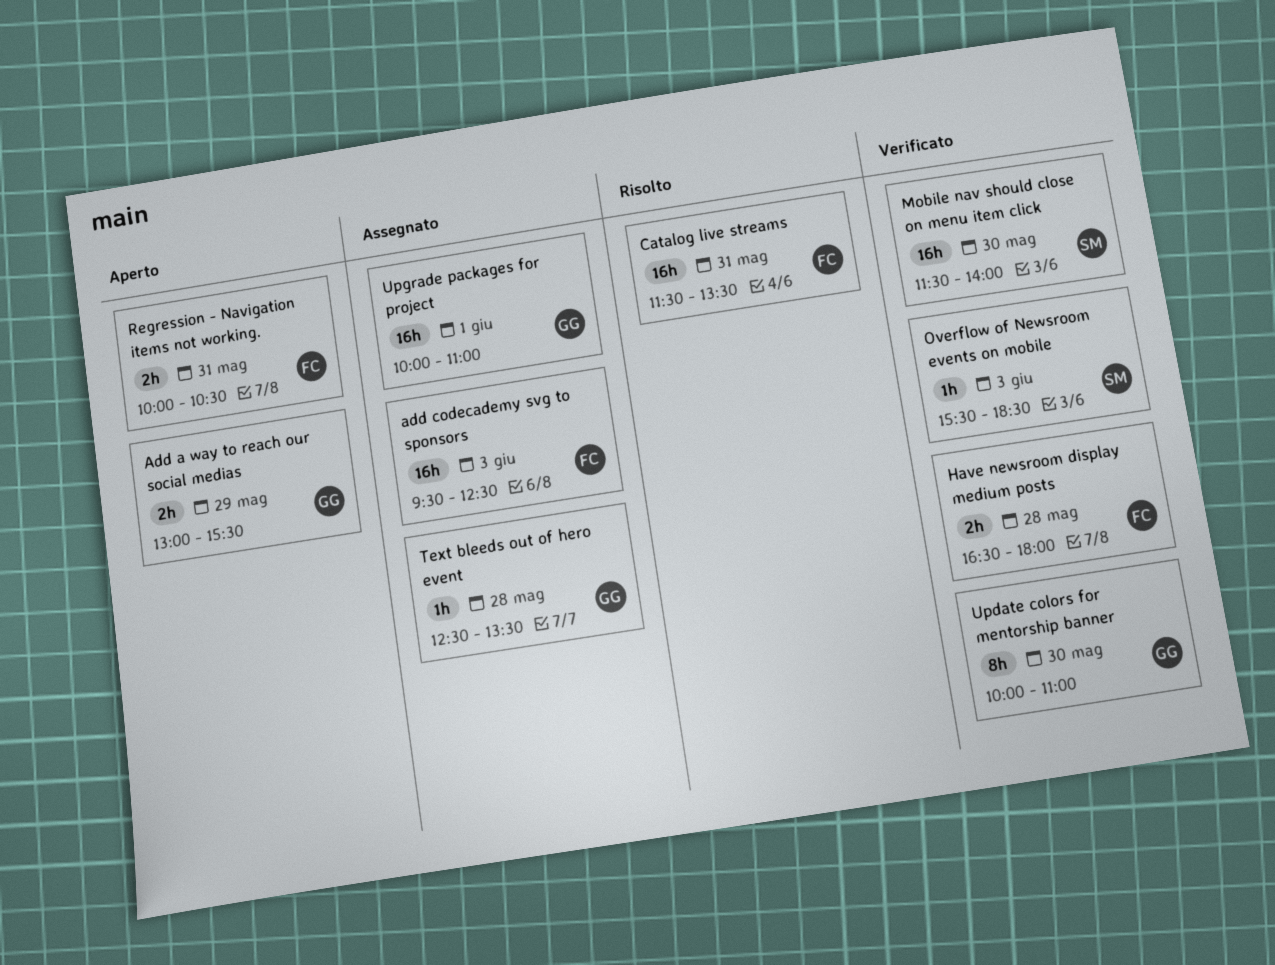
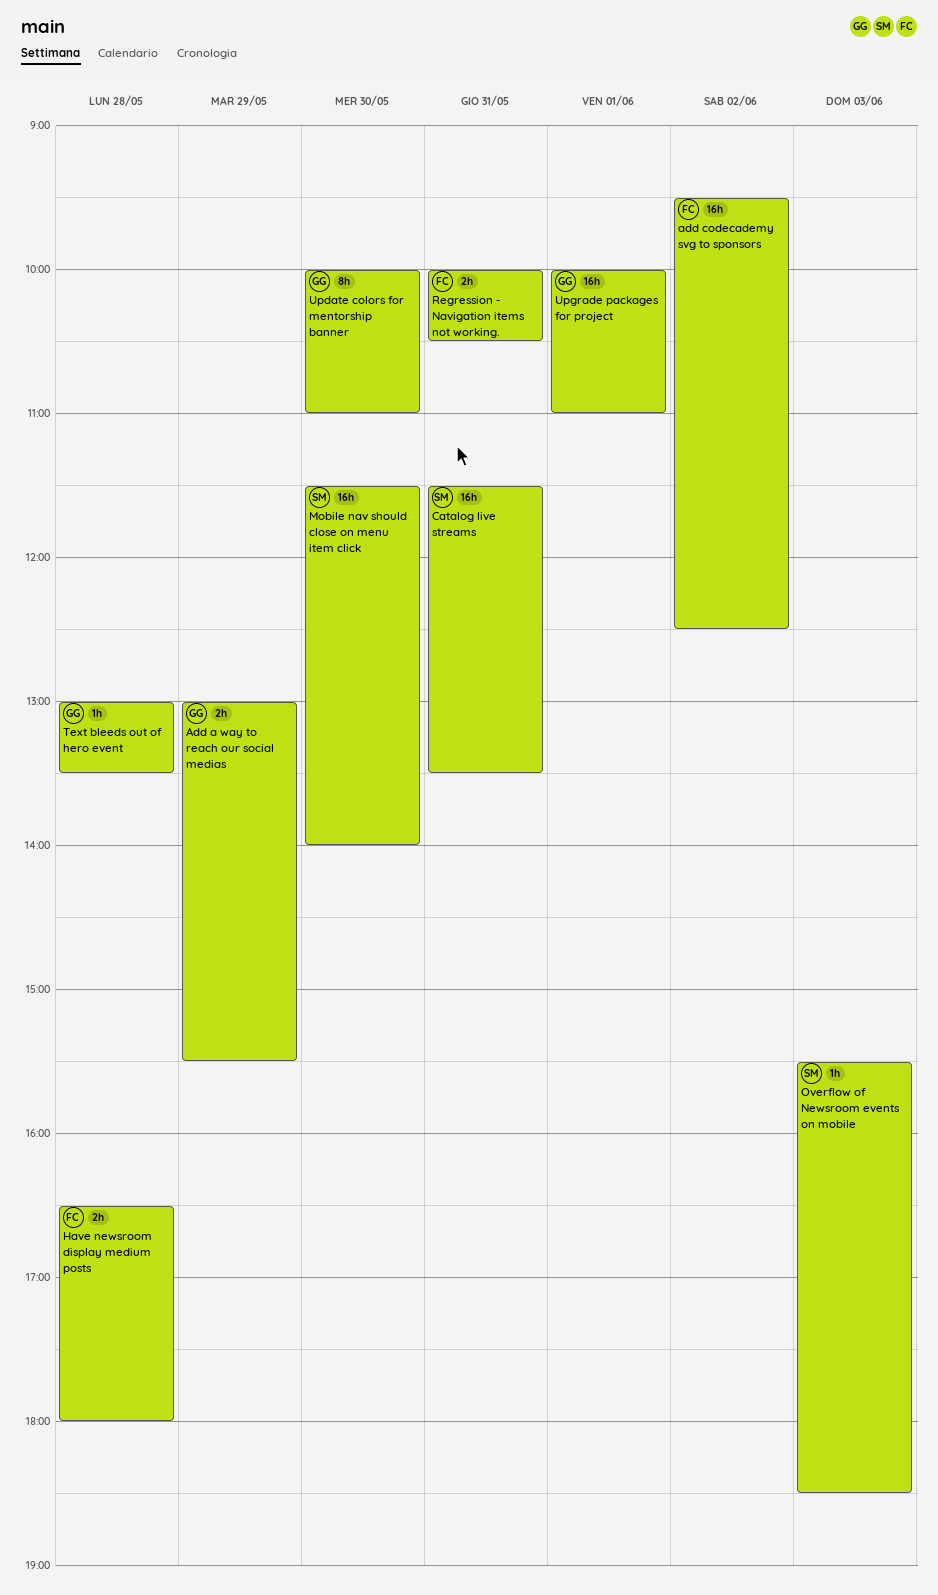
add codecademy svg to sponsors, day: Jun 3 -> Jun 2
Catalog live streams, owner: FC -> SM
Text bleeds out of hero event, begins: 12:30 -> 13:00

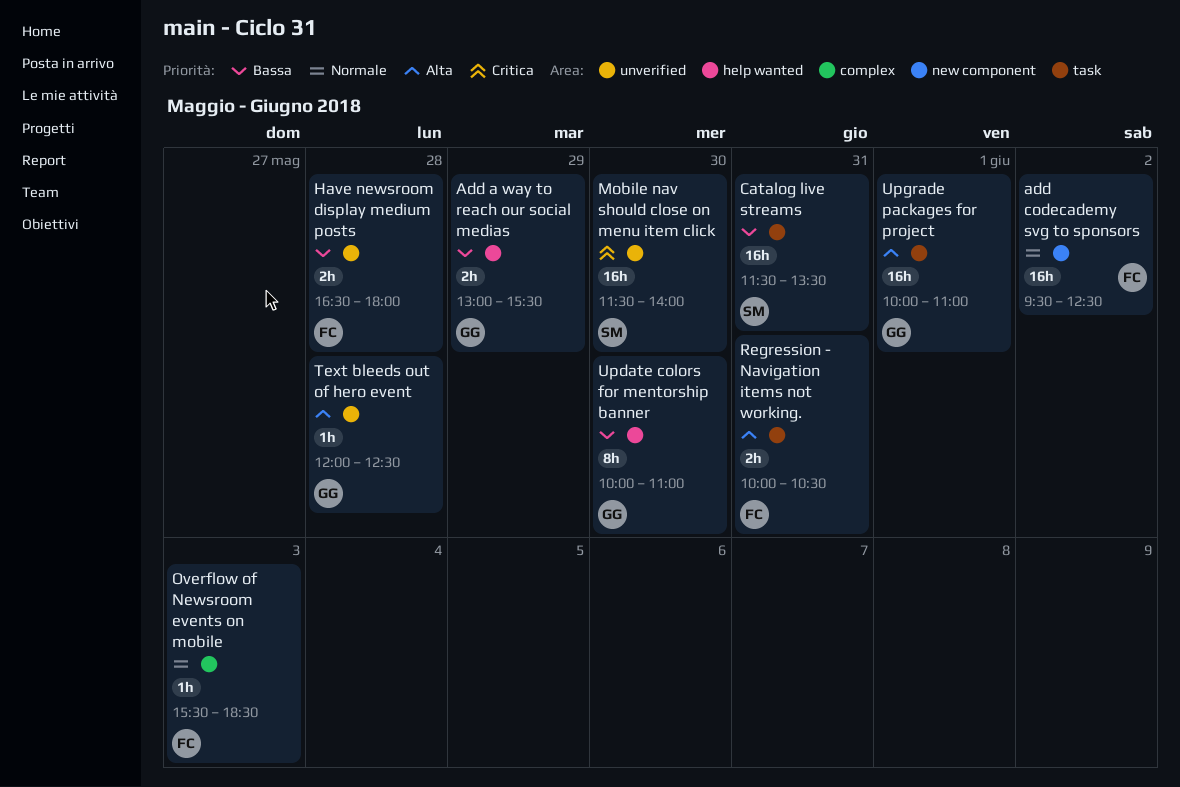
Overflow of Newsroom events on mobile, owner: SM -> FC
Text bleeds out of hero event, begins: 13:00 -> 12:00
Text bleeds out of hero event, ends: 13:30 -> 12:30

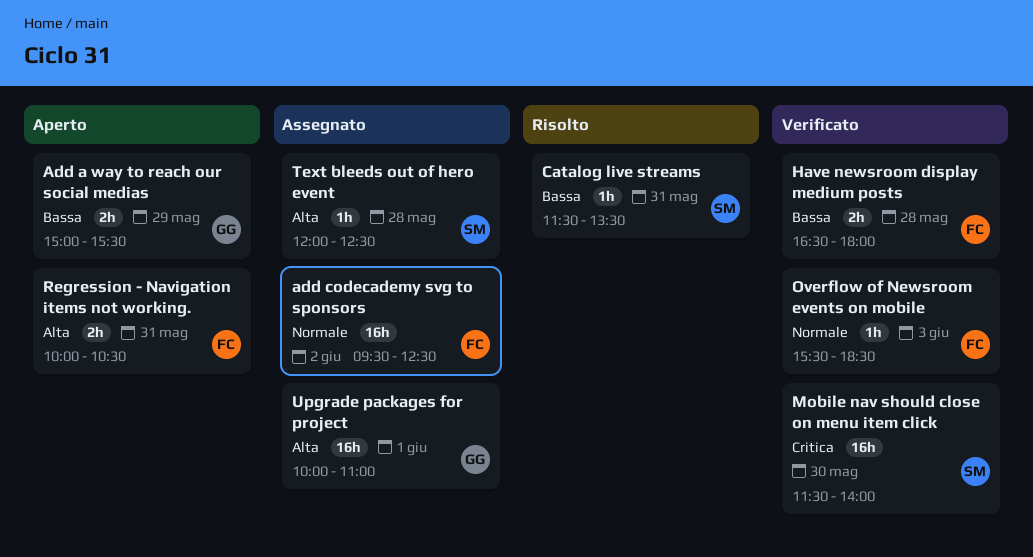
Add a way to reach our social medias, begins: 13:00 -> 15:00
Catalog live streams, estimate: 16h -> 1h
Text bleeds out of hero event, owner: GG -> SM
Update colors for mentorship banner: present -> none

